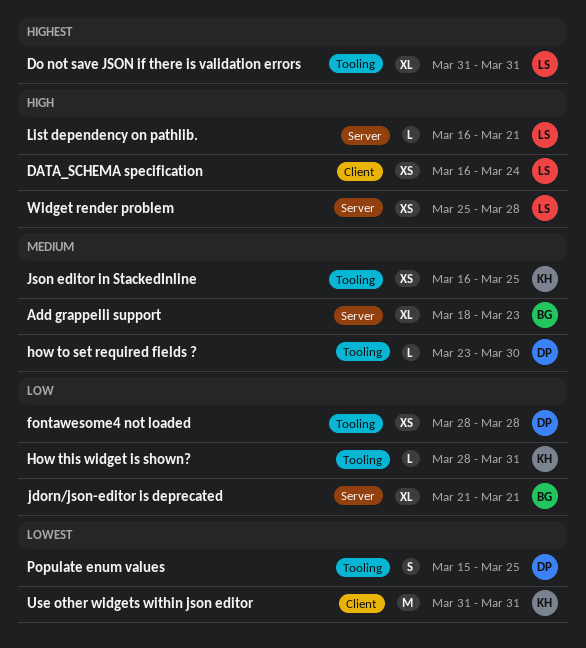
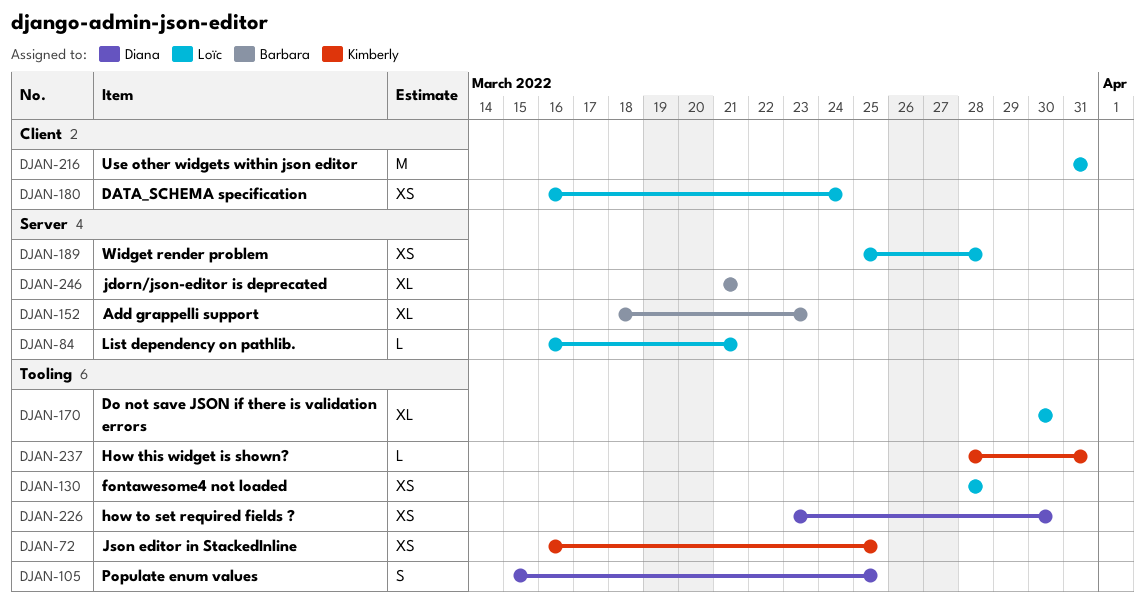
Do not save JSON if there is validation errors, start: Mar 31 -> Mar 30
Do not save JSON if there is validation errors, due: Mar 31 -> Mar 30
fontawesome4 not loaded, owner: Diana -> Loïc
how to set required fields ?, estimate: L -> XS
Use other widgets within json editor, owner: Kimberly -> Loïc

